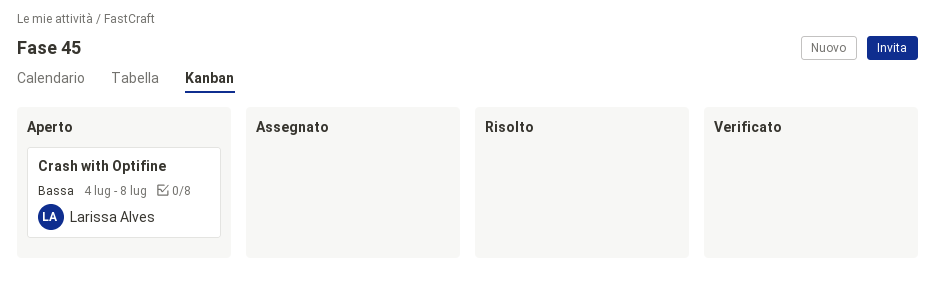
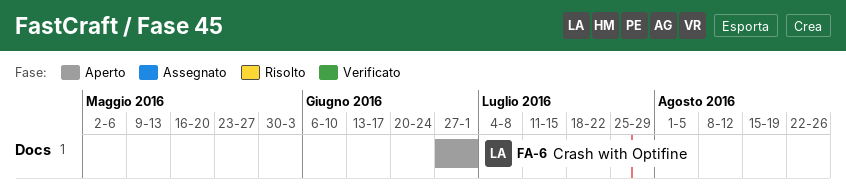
Crash with Optifine, start: Jul 4 -> Jun 27
Crash with Optifine, due: Jul 8 -> Jul 1

